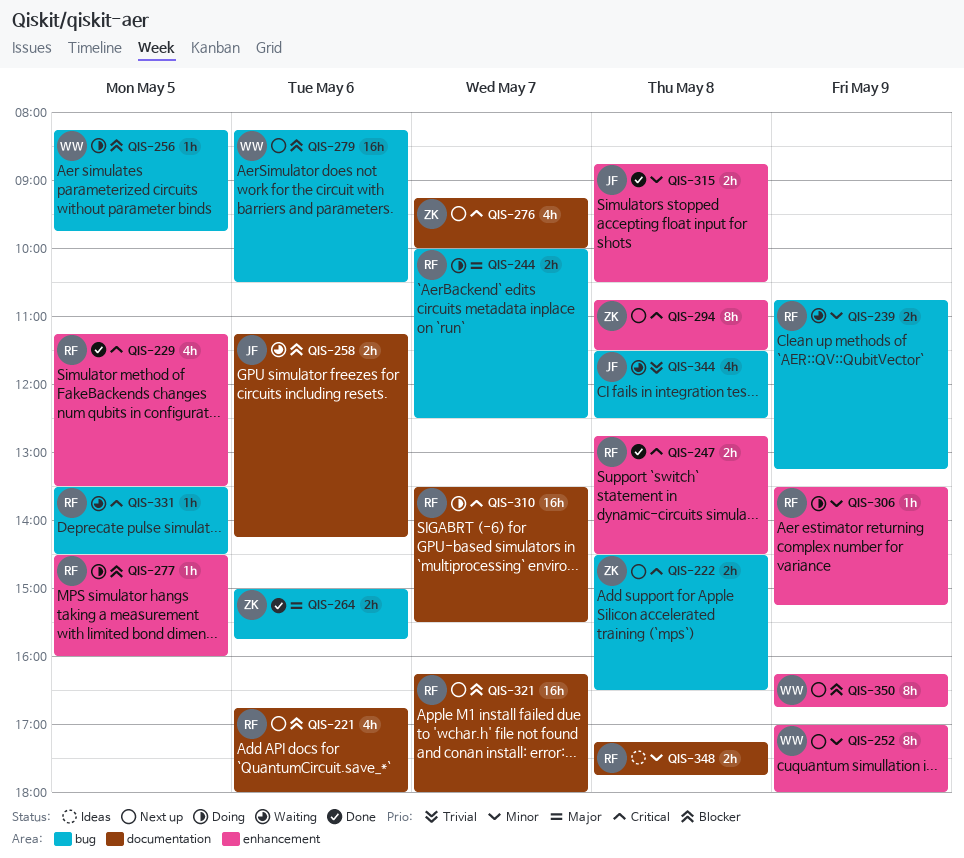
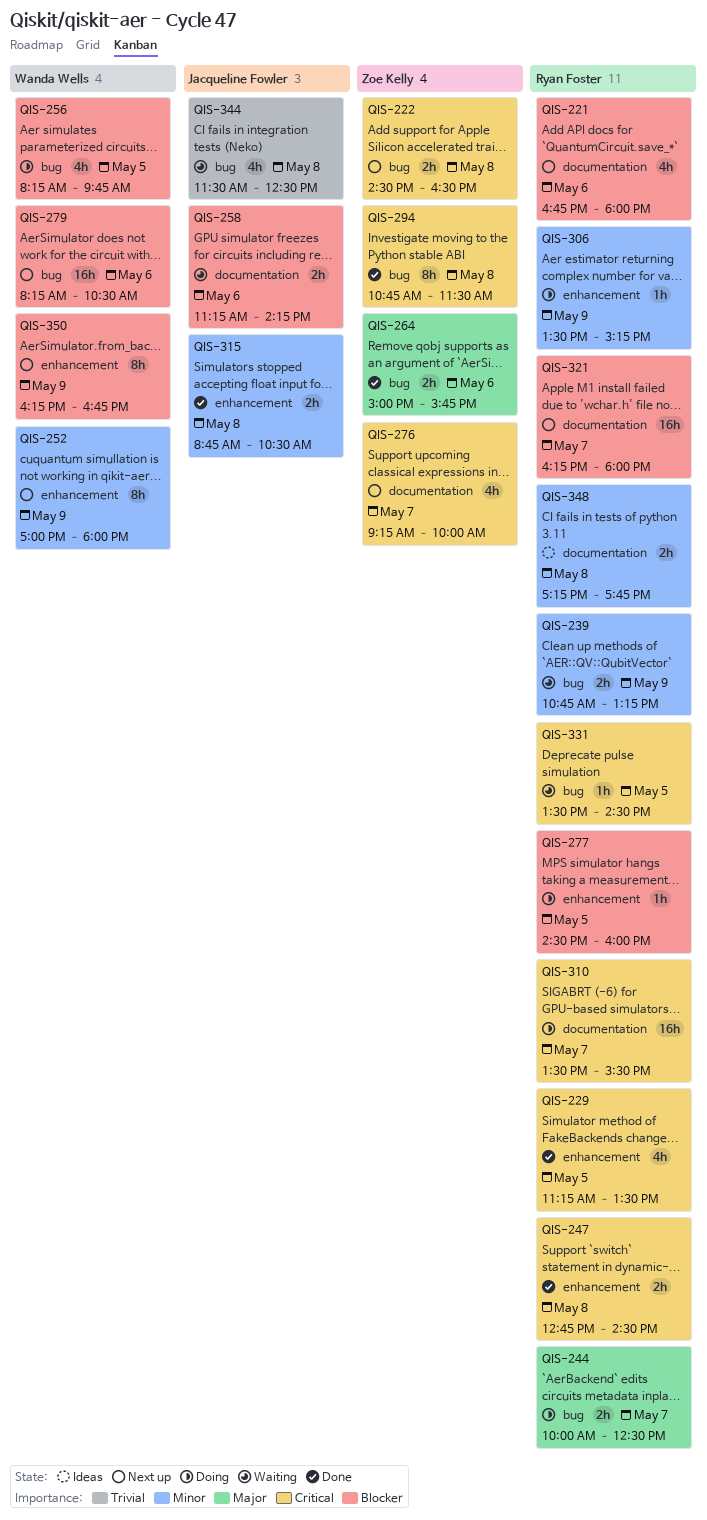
QIS-256, estimate: 1h -> 4h
QIS-294, status: Next up -> Done
QIS-294, label: enhancement -> bug

